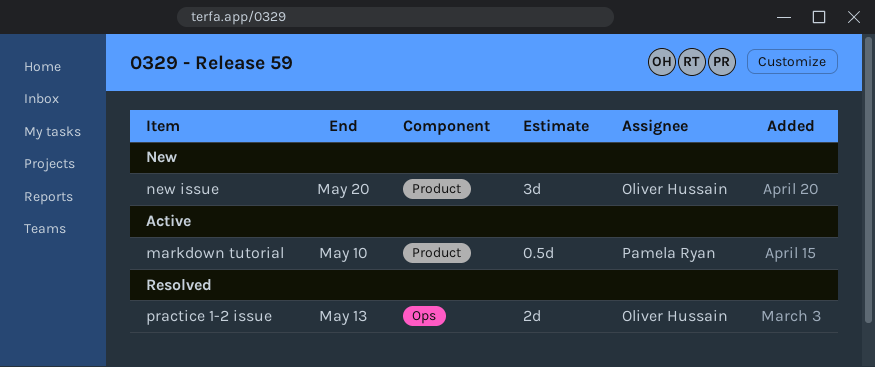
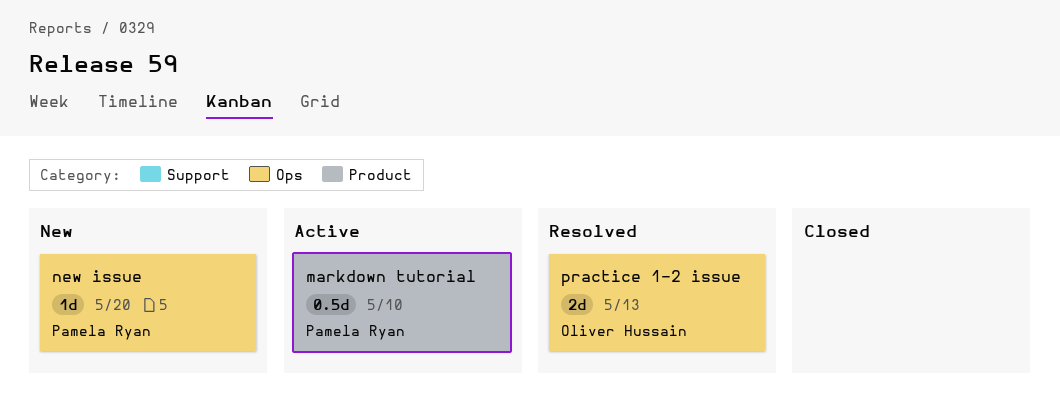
new issue, owner: Oliver Hussain -> Pamela Ryan
new issue, label: Product -> Ops
new issue, estimate: 3d -> 1d

